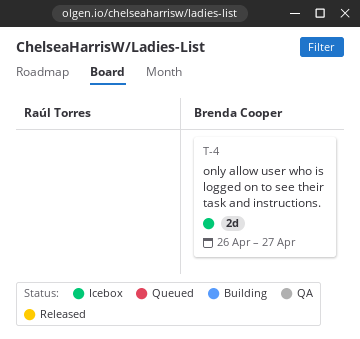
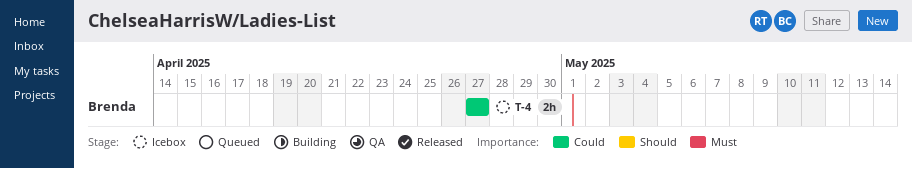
T-4, estimate: 2d -> 2h
T-4, start: Apr 26 -> Apr 27

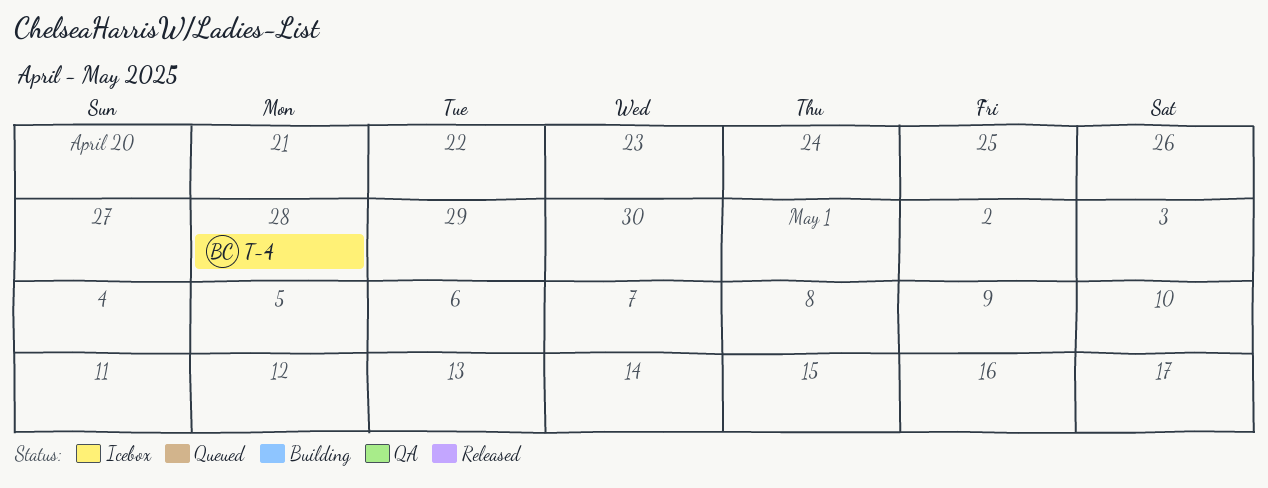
T-4, start: Apr 27 -> Apr 28
T-4, due: Apr 27 -> Apr 28

